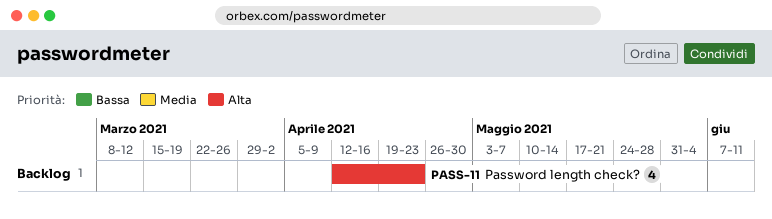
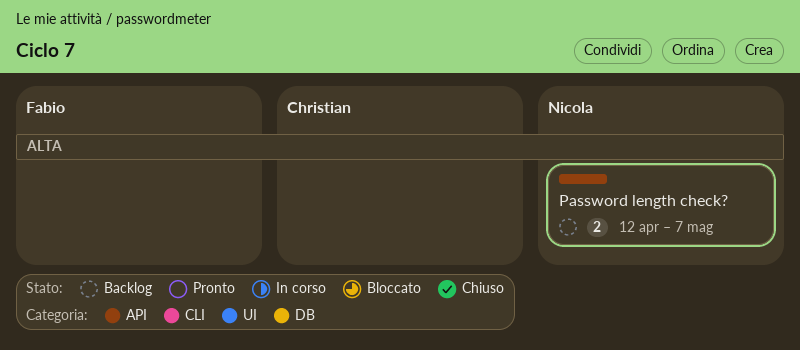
Password length check?, estimate: 4 -> 2
Password length check?, due: Apr 23 -> May 7

